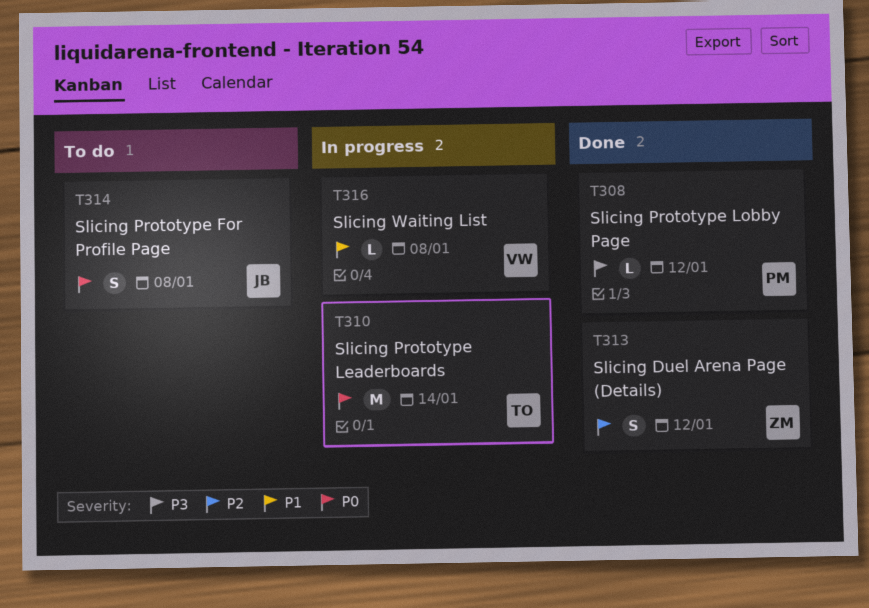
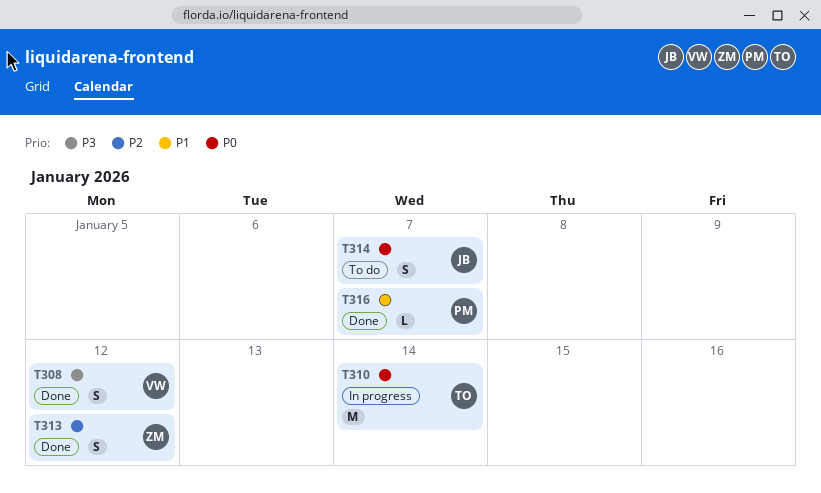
T308, owner: PM -> VW
T308, estimate: L -> S
T314, due: Jan 8 -> Jan 7
T316, status: In progress -> Done
T316, owner: VW -> PM
T316, due: Jan 8 -> Jan 7

